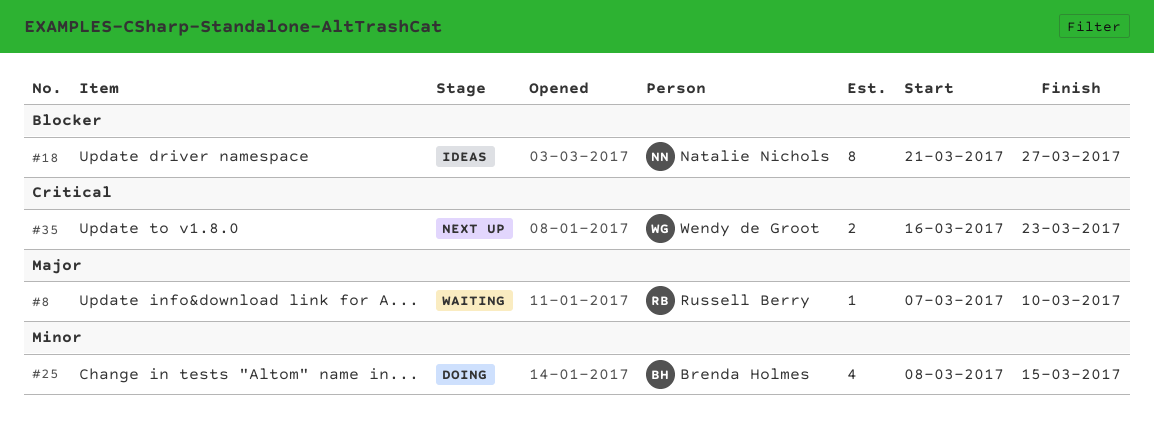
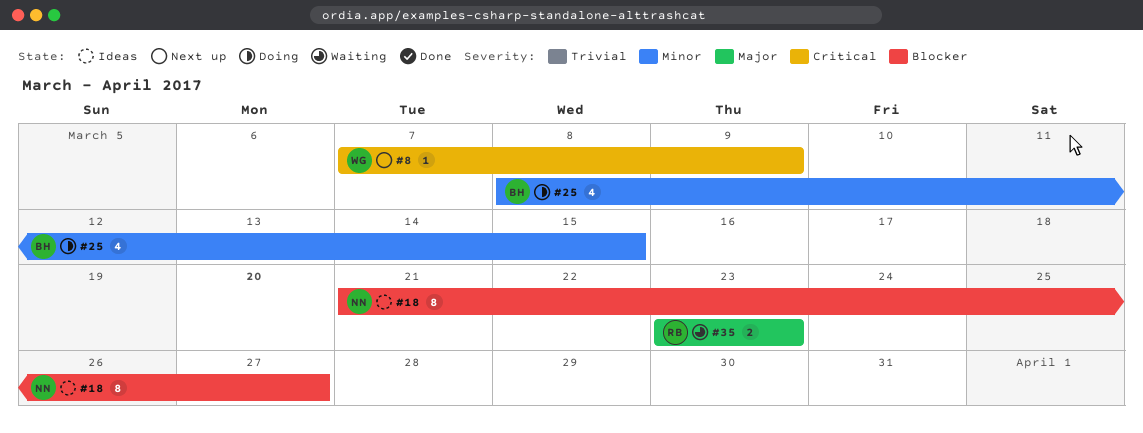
#8, status: Waiting -> Next up
#8, owner: Russell Berry -> Wendy de Groot
#8, priority: Major -> Critical
#8, due: Mar 10 -> Mar 9
#35, status: Next up -> Waiting
#35, owner: Wendy de Groot -> Russell Berry
#35, priority: Critical -> Major
#35, start: Mar 16 -> Mar 23

